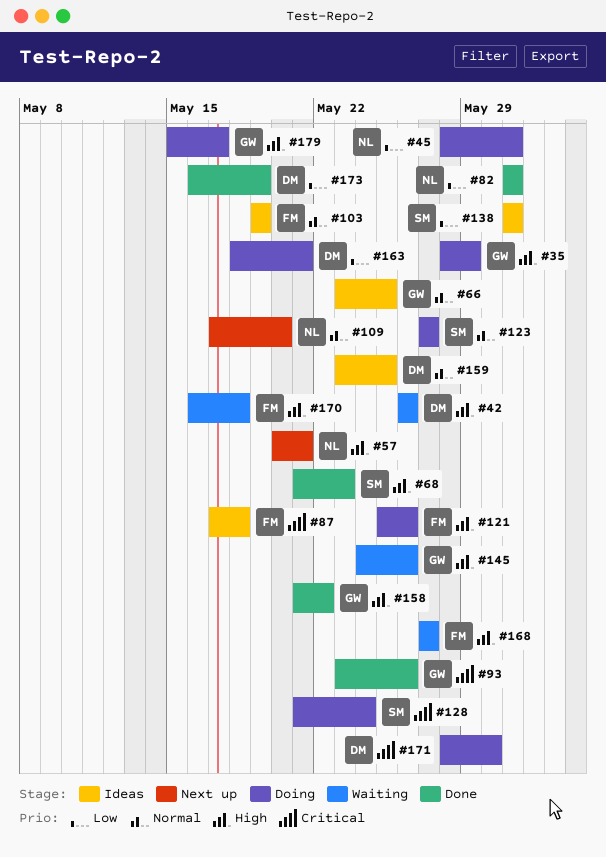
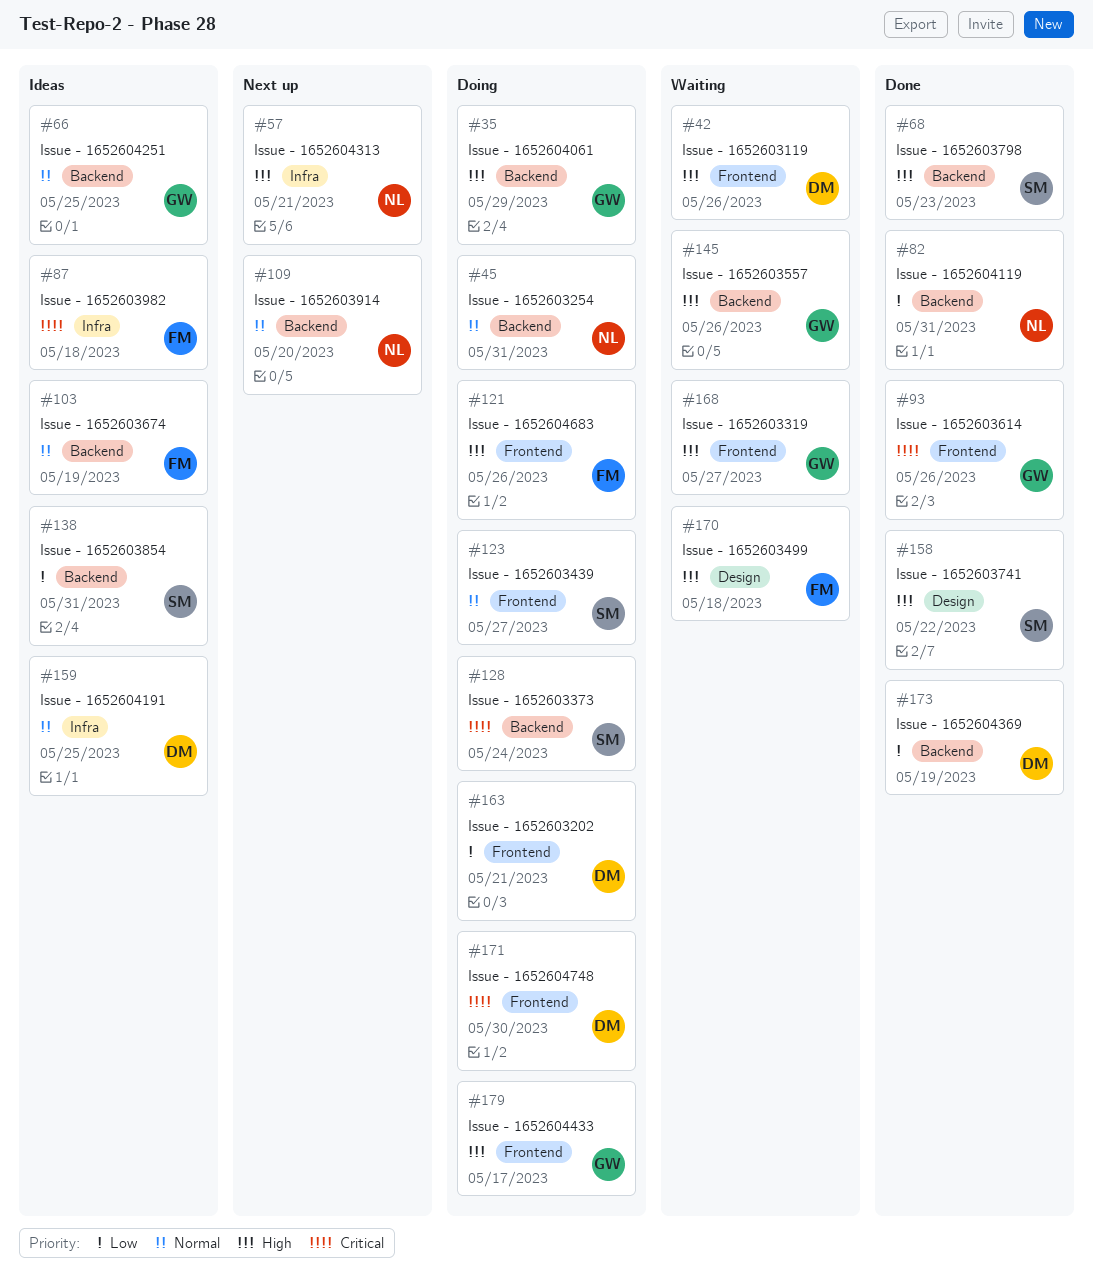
#45, priority: Low -> Normal
#158, owner: GW -> SM
#168, owner: FM -> GW

